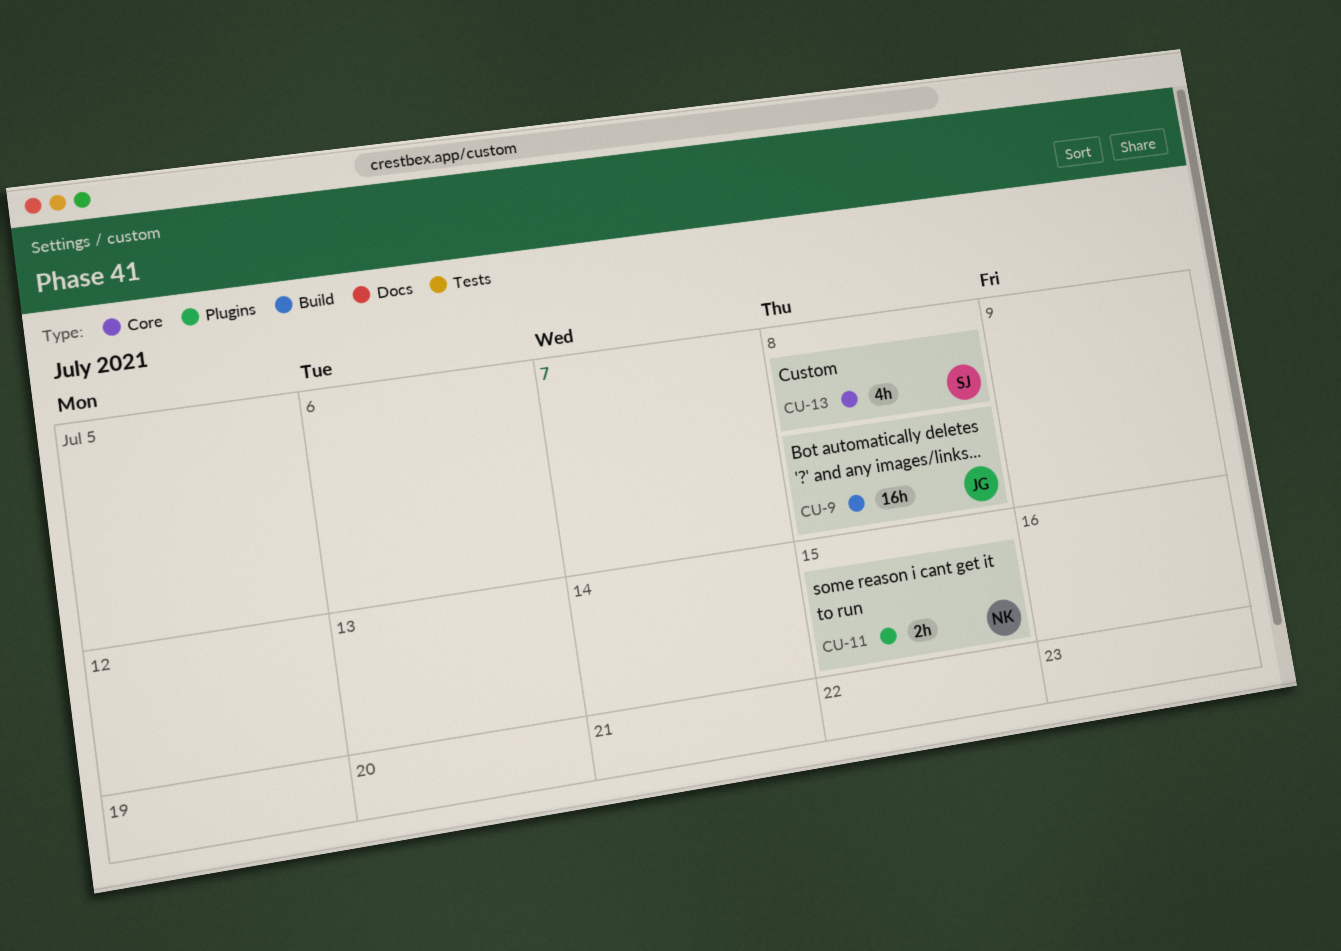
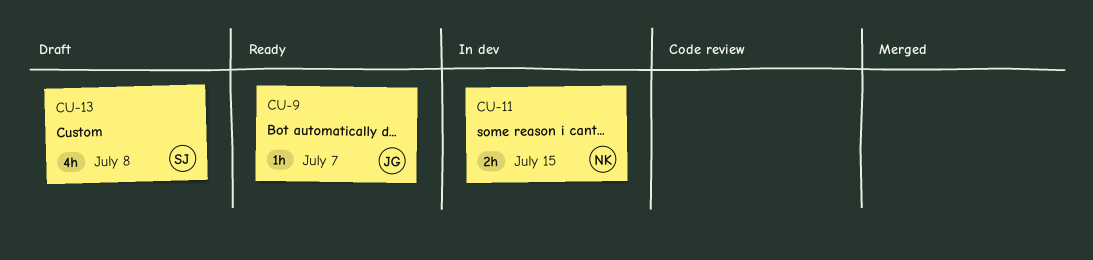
CU-9, estimate: 16h -> 1h
CU-9, due: Jul 8 -> Jul 7

